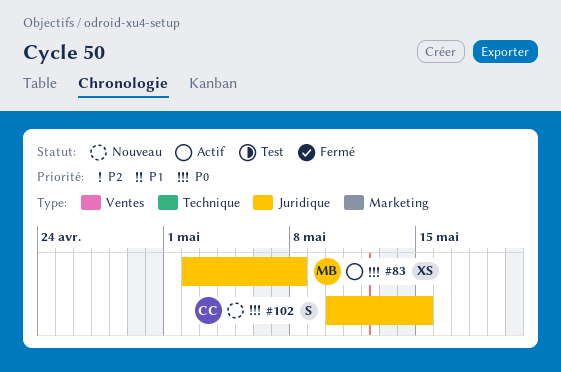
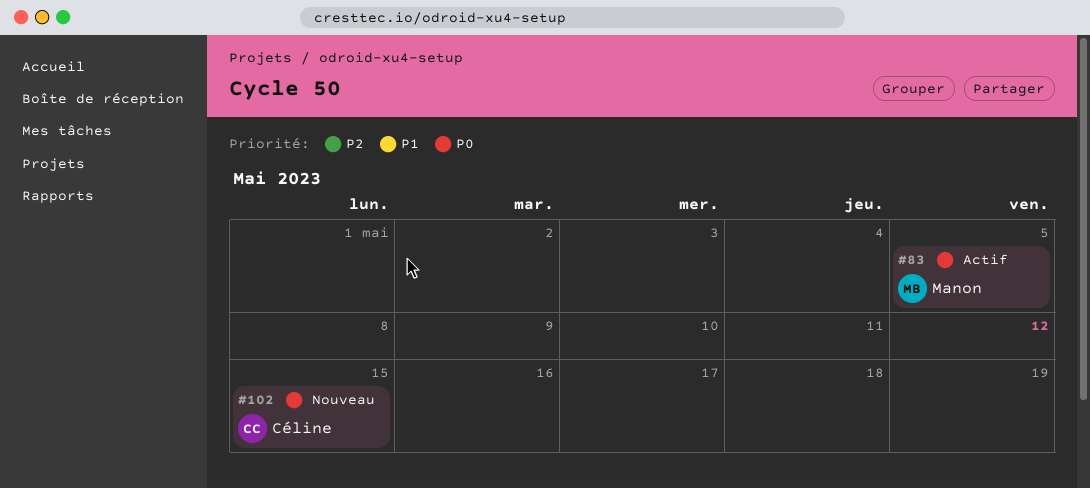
#83, due: May 8 -> May 5

